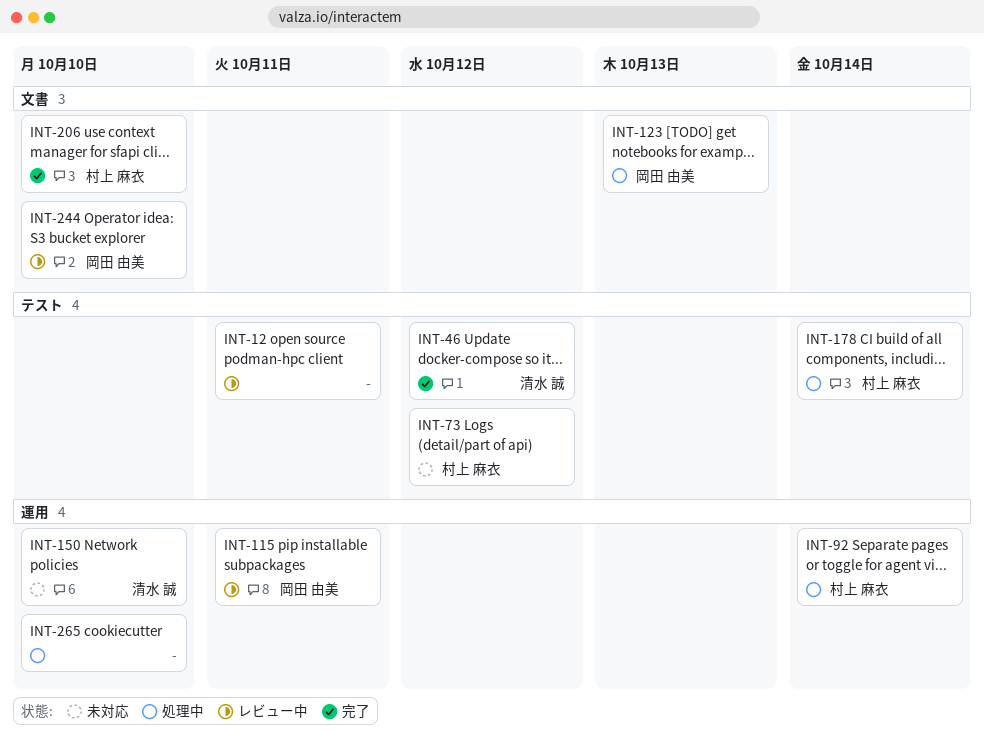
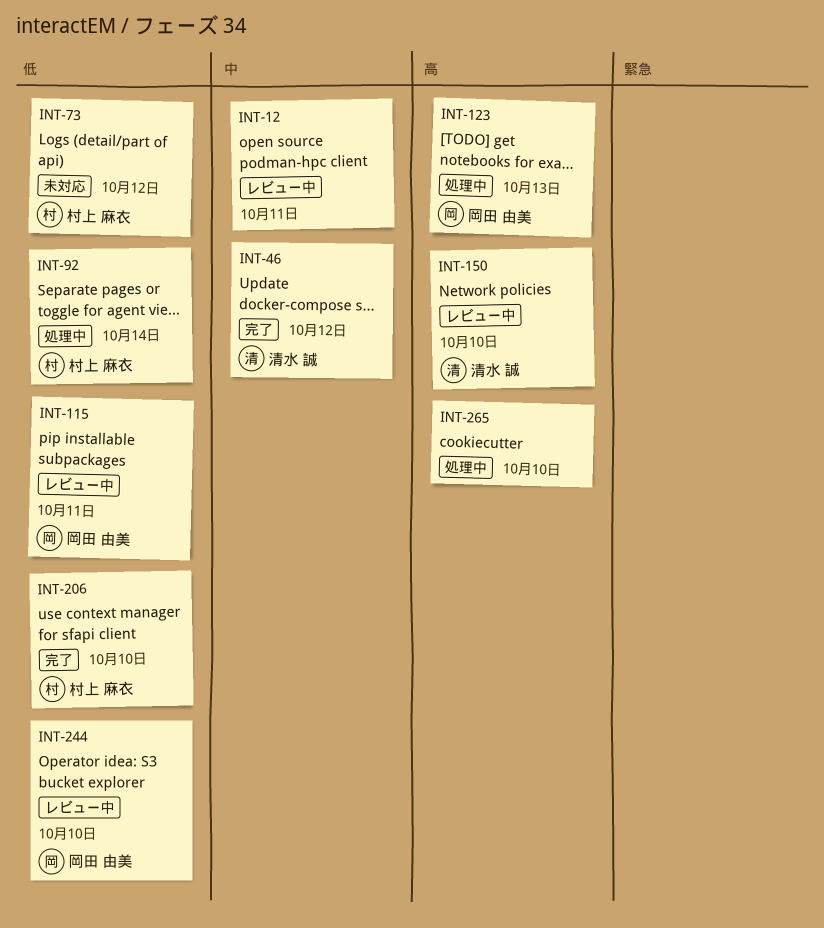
INT-150, status: 未対応 -> レビュー中
INT-178: present -> none

